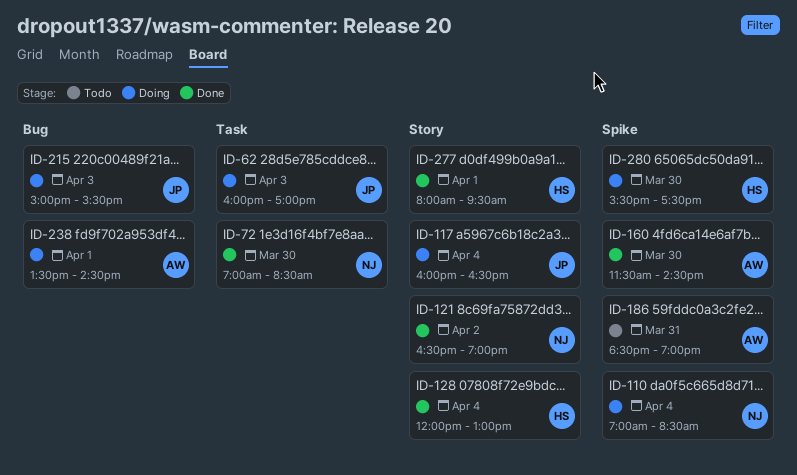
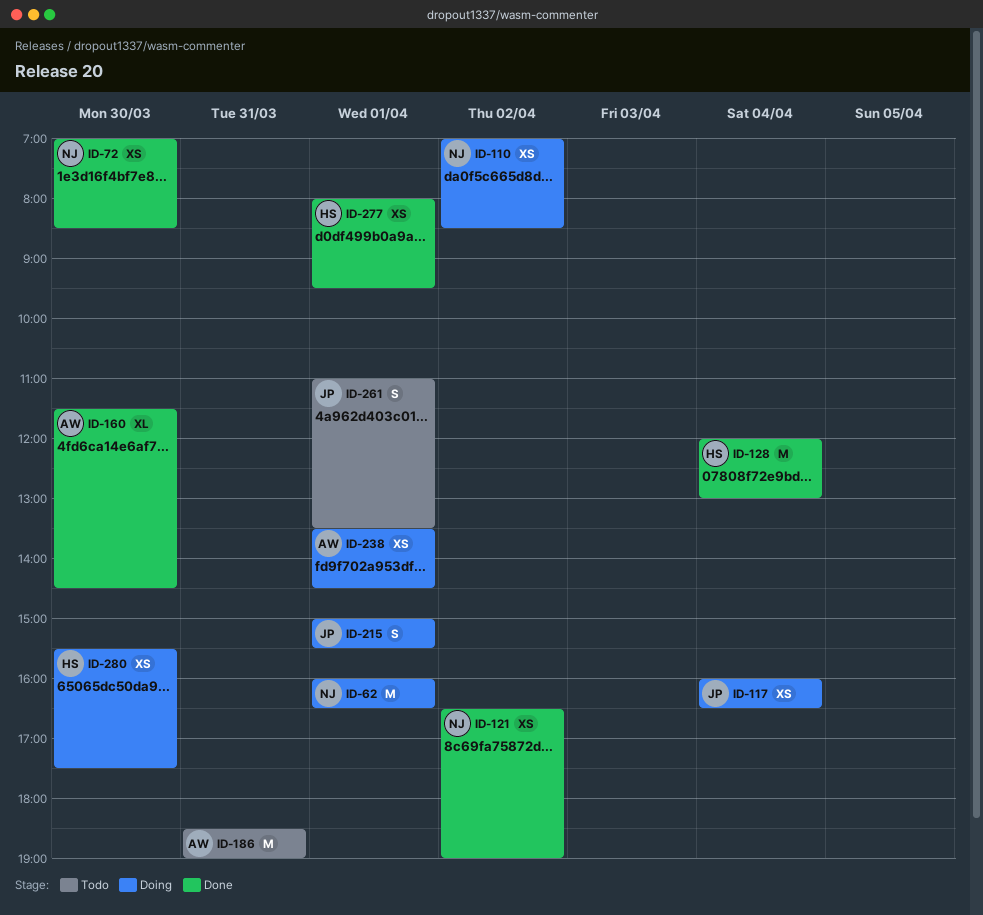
ID-62, owner: JP -> NJ
ID-62, day: Apr 3 -> Apr 1
ID-62, ends: 17:00 -> 16:30
ID-110, day: Apr 4 -> Apr 2
ID-215, day: Apr 3 -> Apr 1
ID-261: none -> present

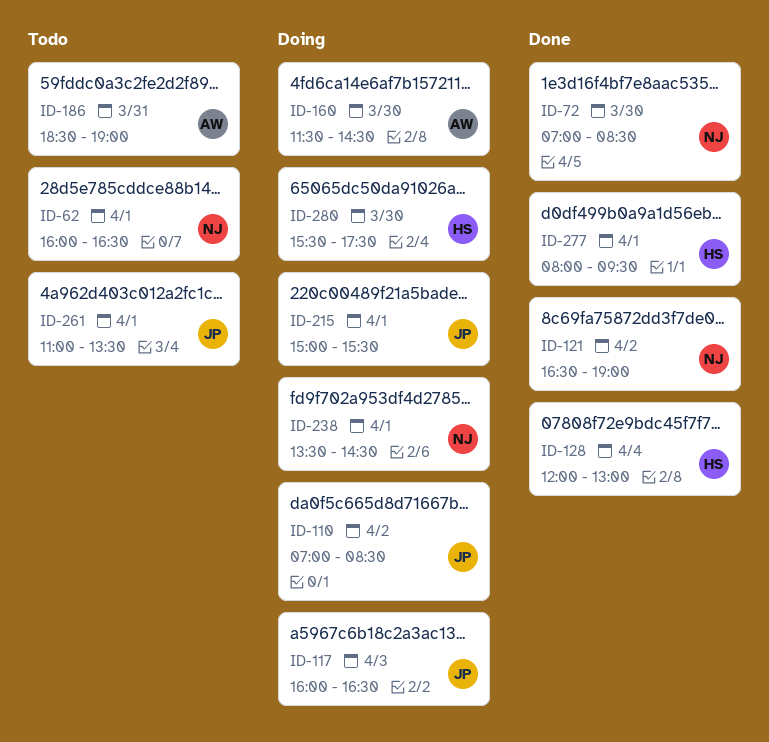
ID-62, status: Doing -> Todo
ID-110, owner: NJ -> JP
ID-117, day: Apr 4 -> Apr 3
ID-160, status: Done -> Doing
ID-238, owner: AW -> NJ

